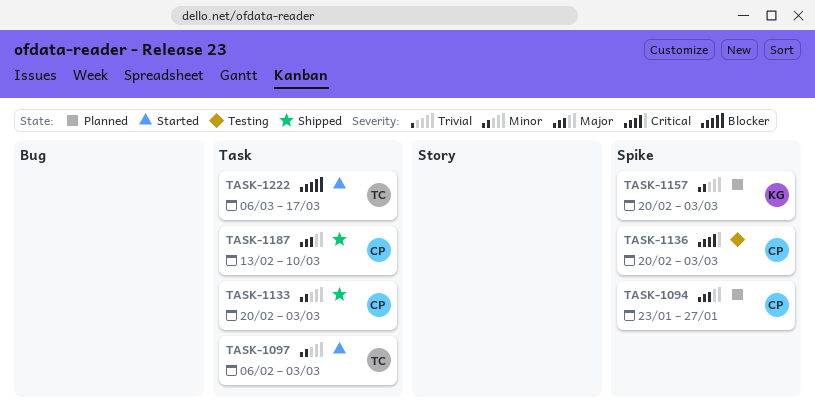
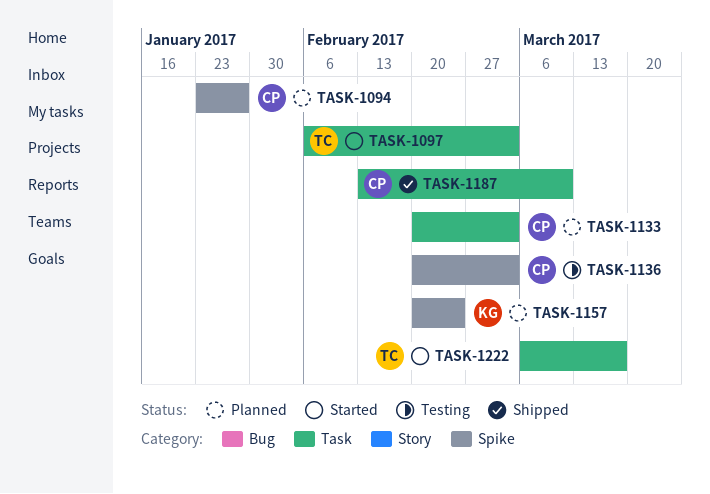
TASK-1133, status: Shipped -> Planned
TASK-1157, due: Mar 3 -> Feb 24

